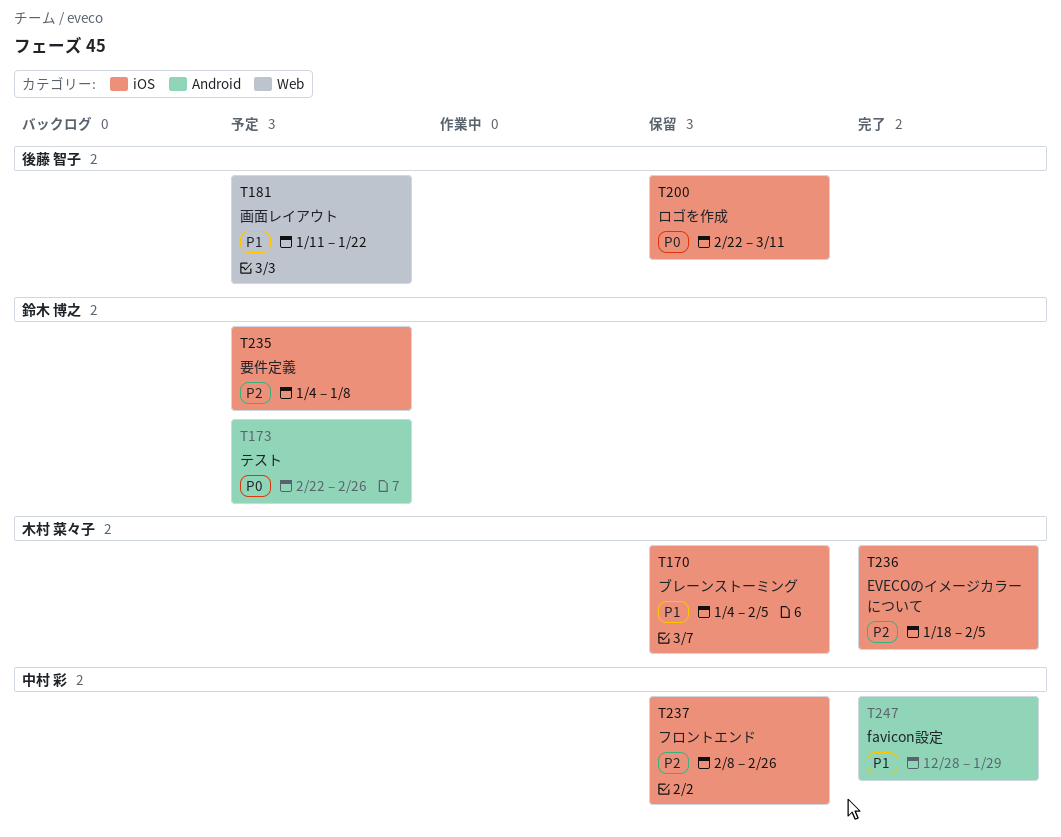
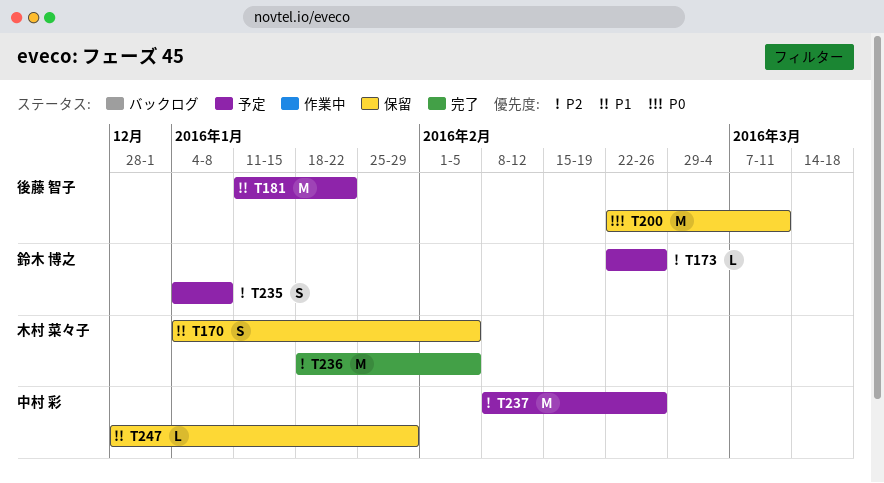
T173, priority: P0 -> P2
T237, status: 保留 -> 予定
T247, status: 完了 -> 保留

